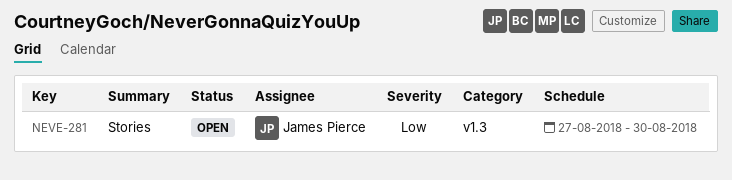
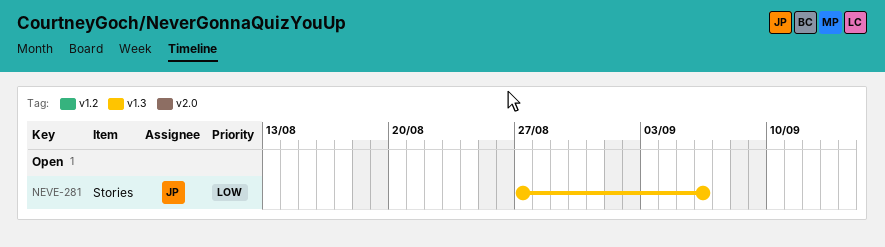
NEVE-281, due: Aug 30 -> Sep 6

